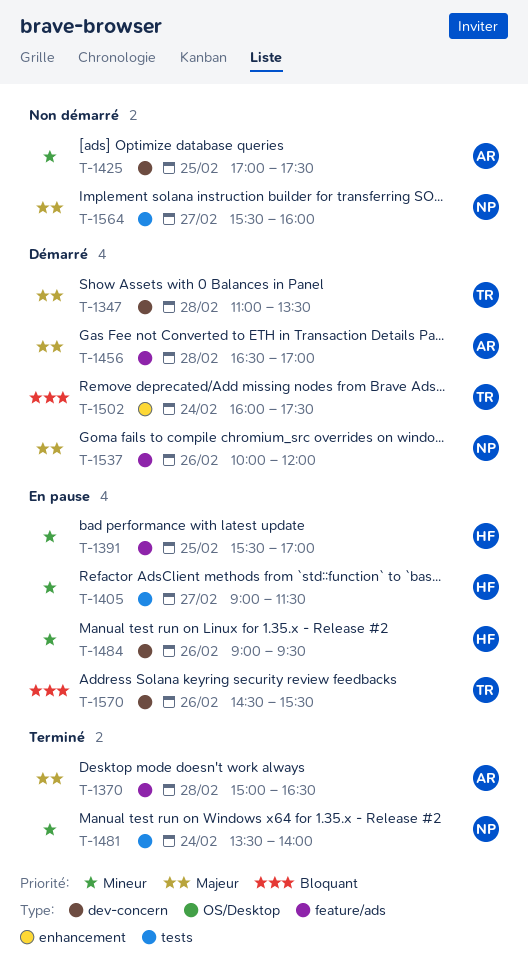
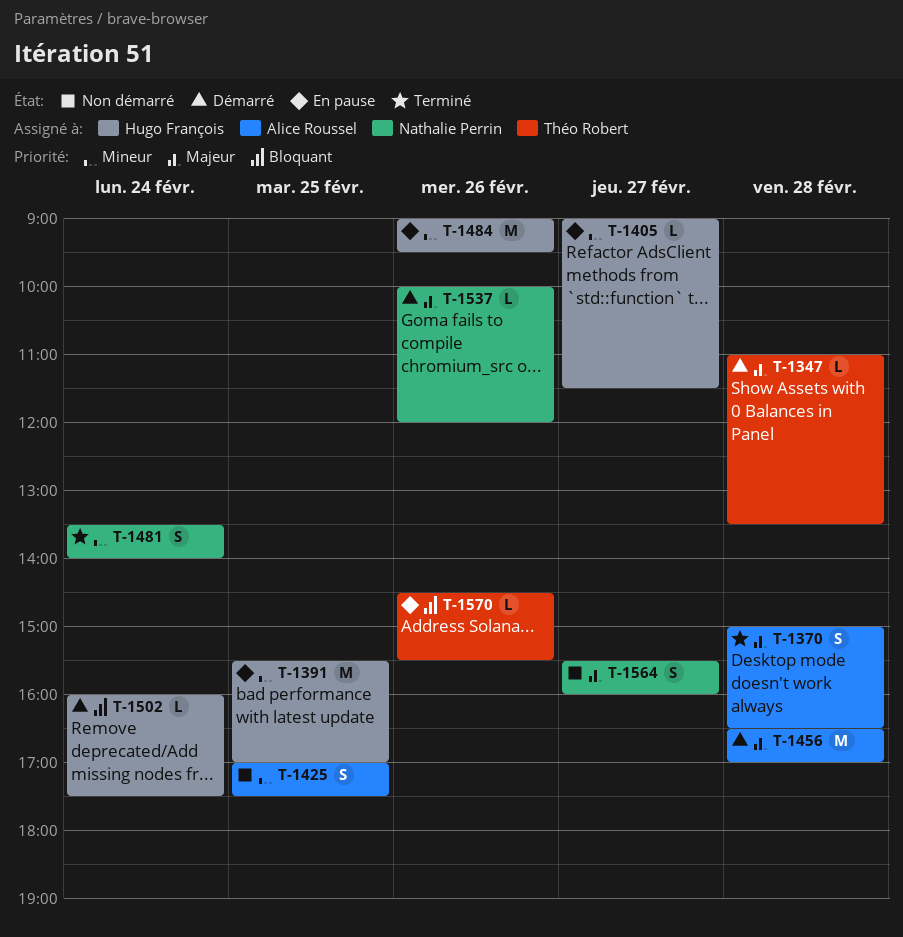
T-1502, owner: Théo Robert -> Hugo François

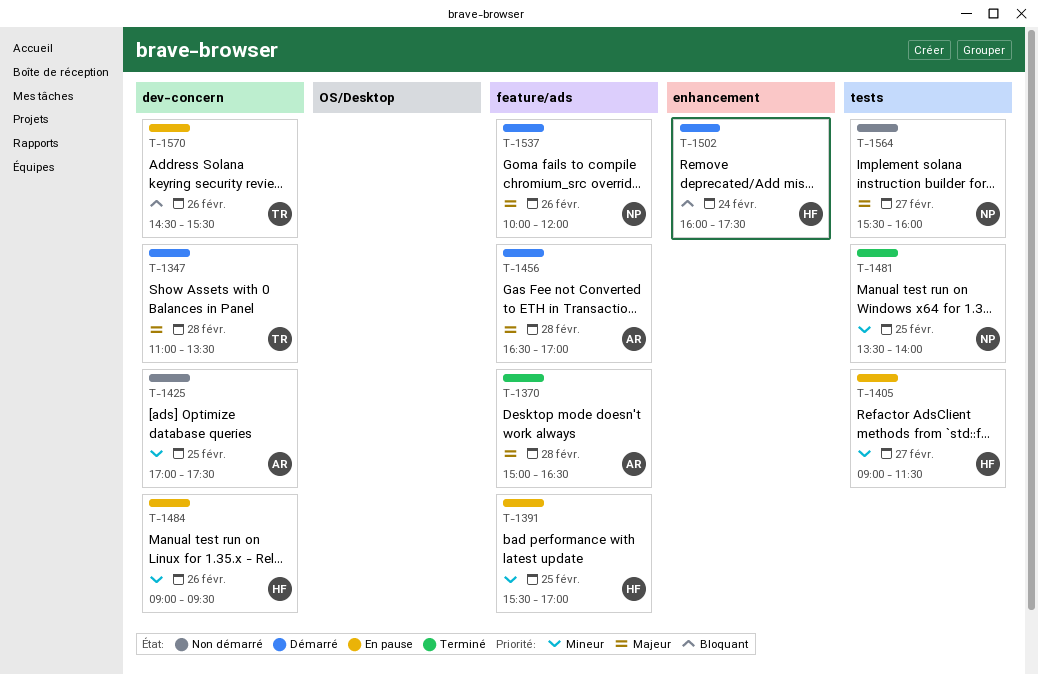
T-1481, day: Feb 24 -> Feb 25

